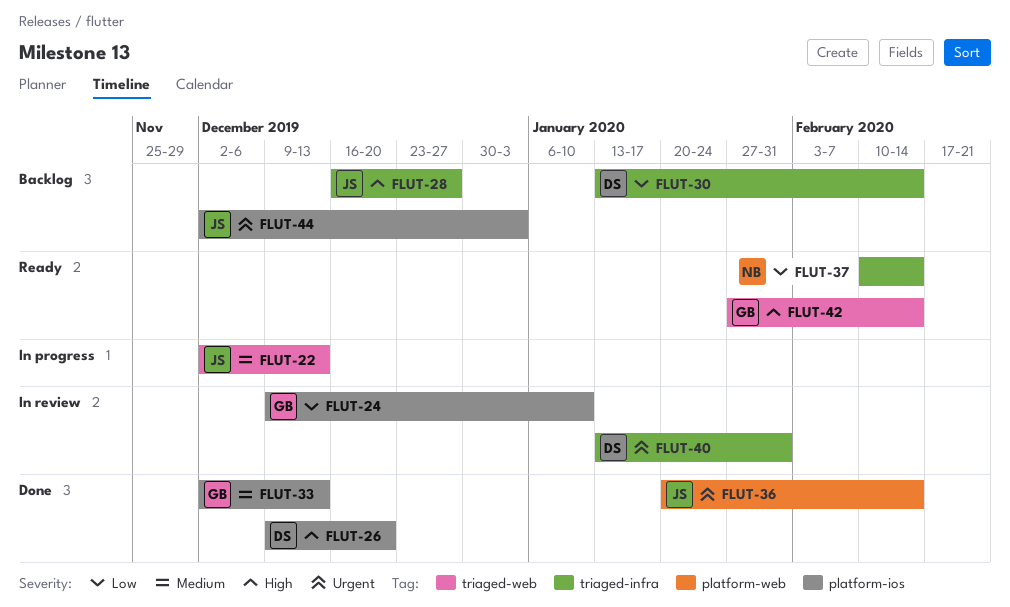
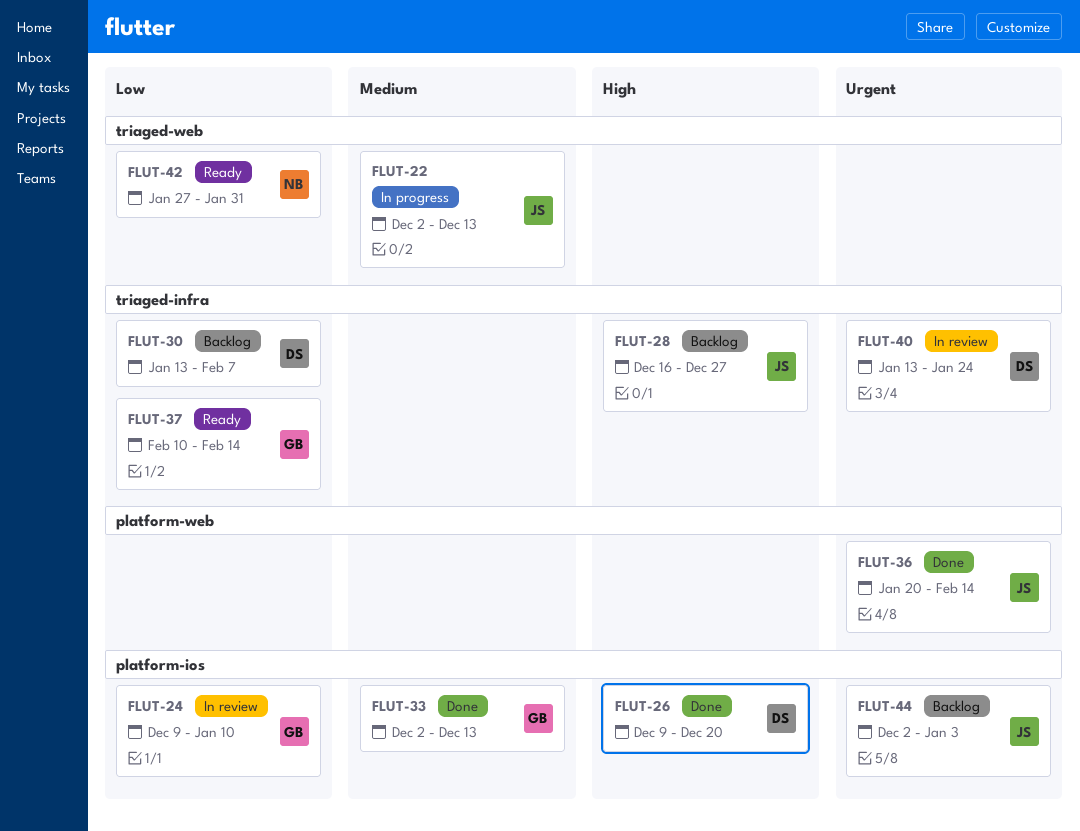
FLUT-30, due: Feb 14 -> Feb 7
FLUT-37, owner: NB -> GB
FLUT-40, due: Jan 31 -> Jan 24
FLUT-42, owner: GB -> NB
FLUT-42, priority: High -> Low
FLUT-42, due: Feb 14 -> Jan 31

